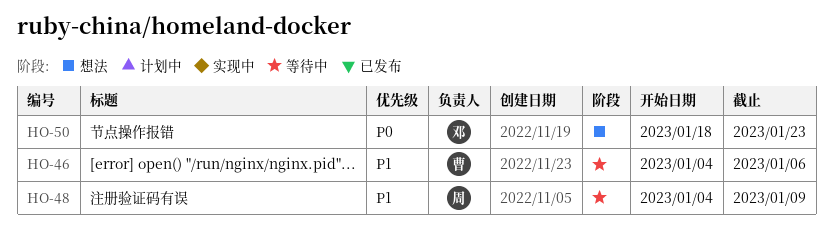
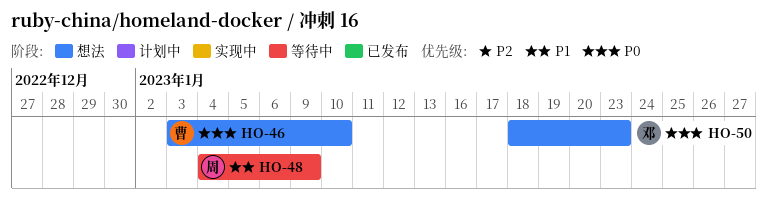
HO-46, status: 等待中 -> 想法
HO-46, priority: P1 -> P0
HO-46, start: Jan 4 -> Jan 3
HO-46, due: Jan 6 -> Jan 10

